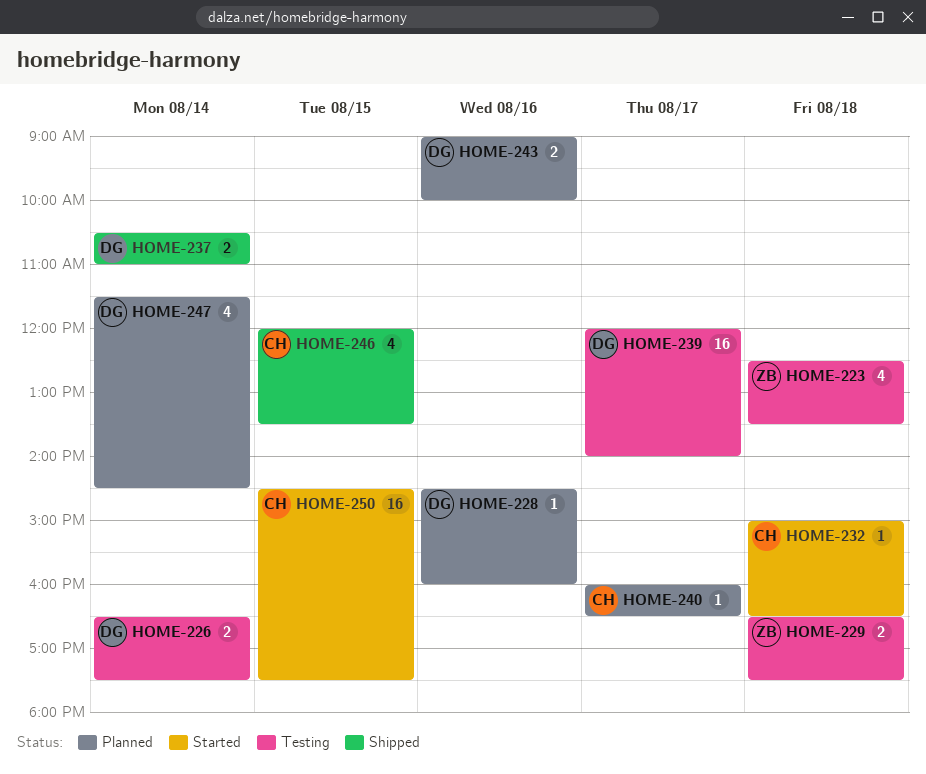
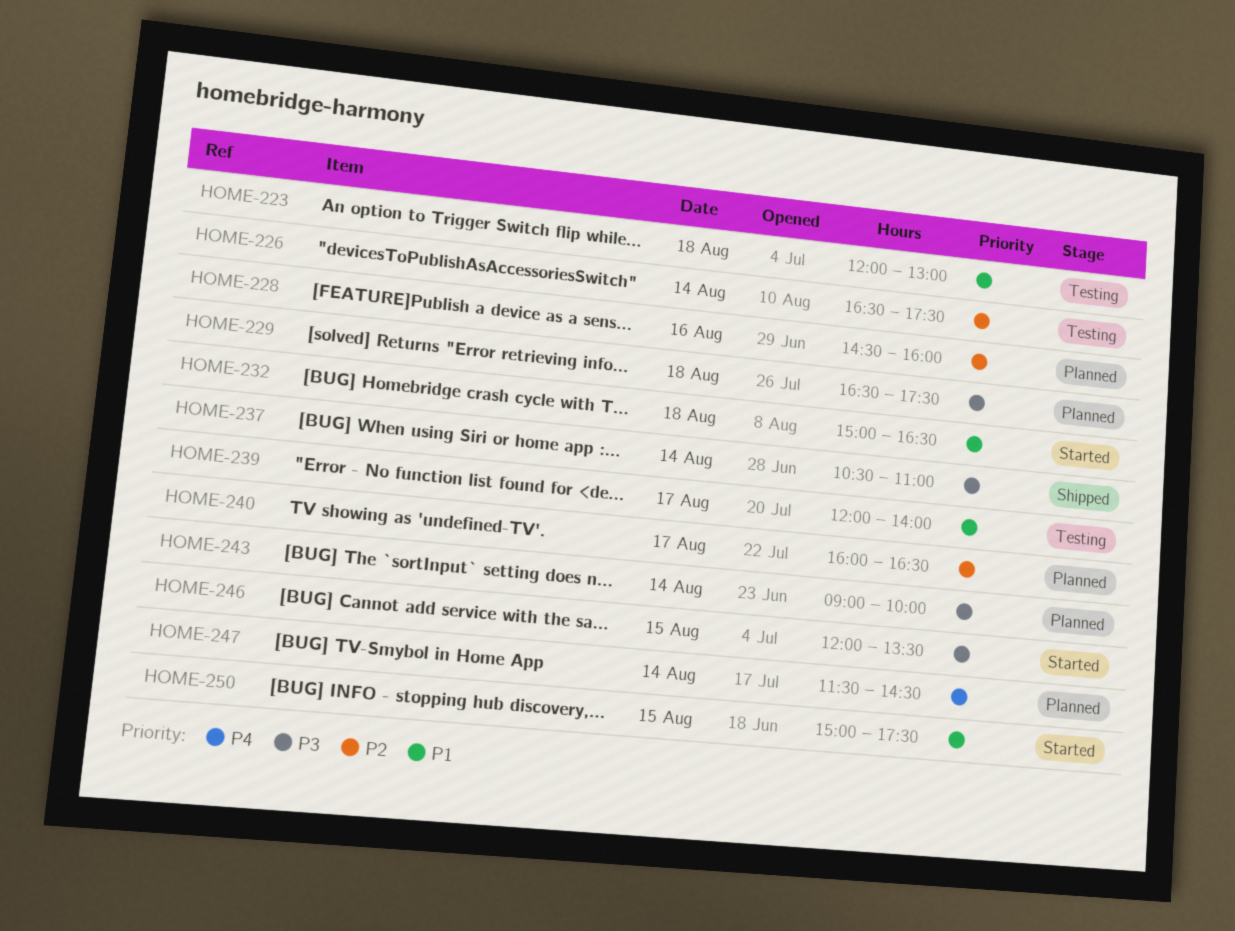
HOME-223, begins: 12:30 -> 12:00
HOME-223, ends: 13:30 -> 13:00
HOME-229, status: Testing -> Planned
HOME-243, day: Aug 16 -> Aug 14
HOME-246, status: Shipped -> Started
HOME-250, begins: 14:30 -> 15:00

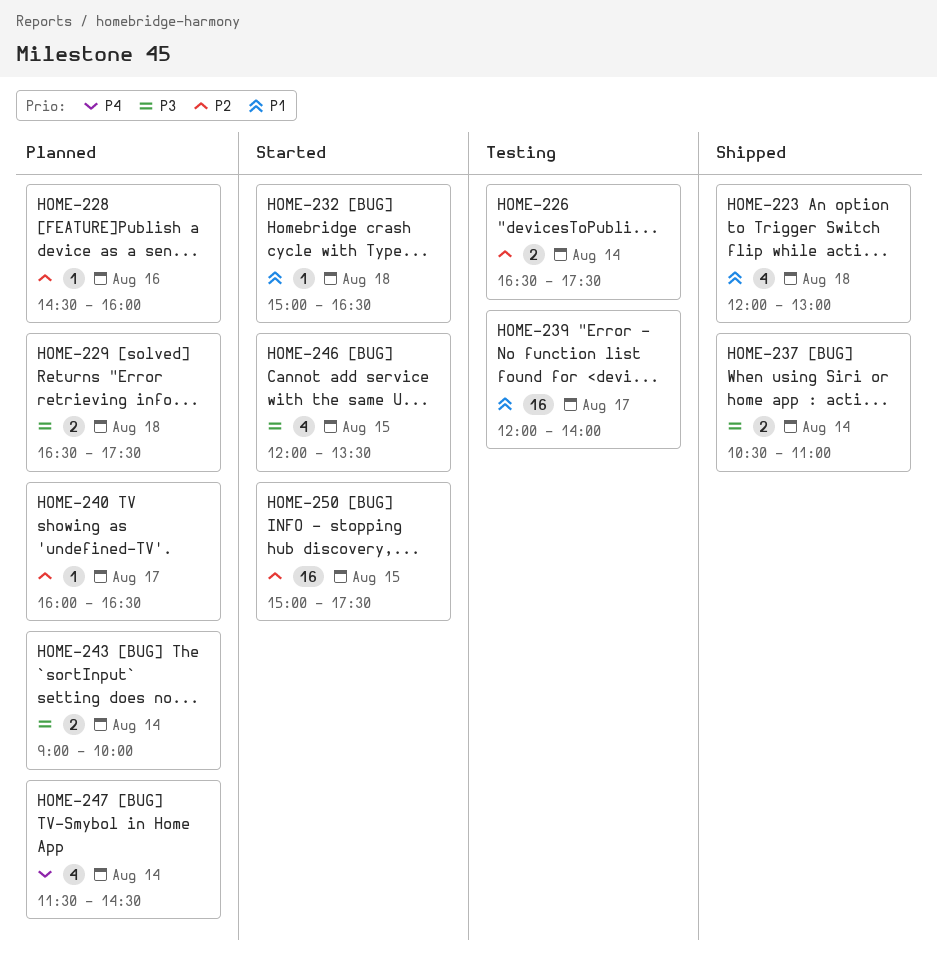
HOME-223, status: Testing -> Shipped
HOME-250, priority: P1 -> P2

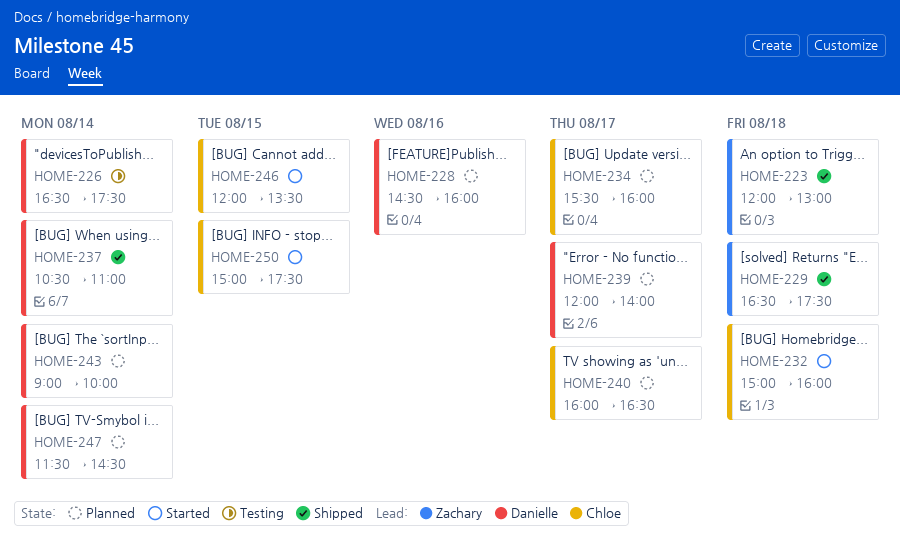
HOME-229, status: Planned -> Shipped
HOME-232, ends: 16:30 -> 16:00
HOME-234: none -> present
HOME-239, status: Testing -> Planned

